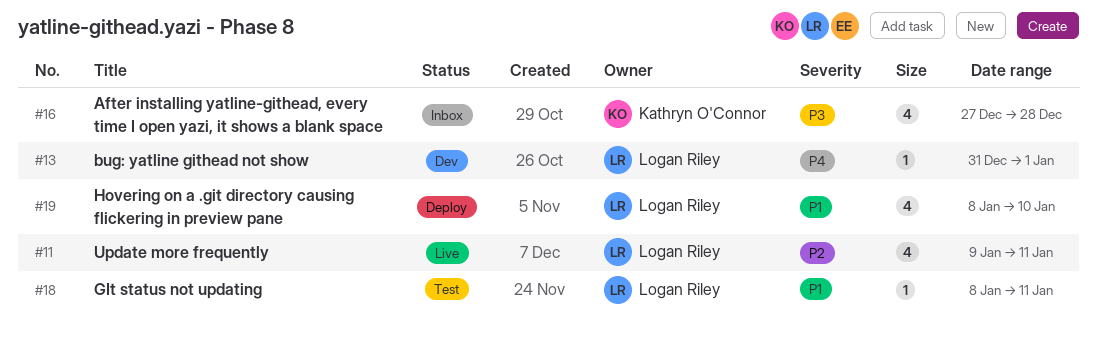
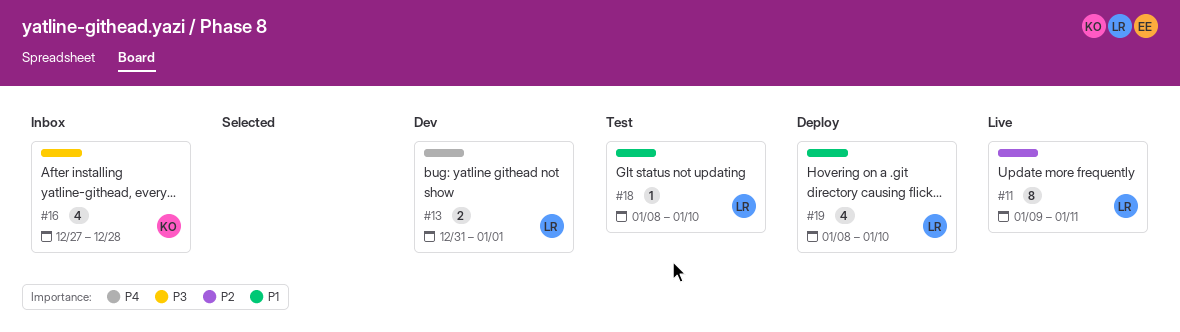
#11, estimate: 4 -> 8
#13, estimate: 1 -> 2
#18, due: Jan 11 -> Jan 10

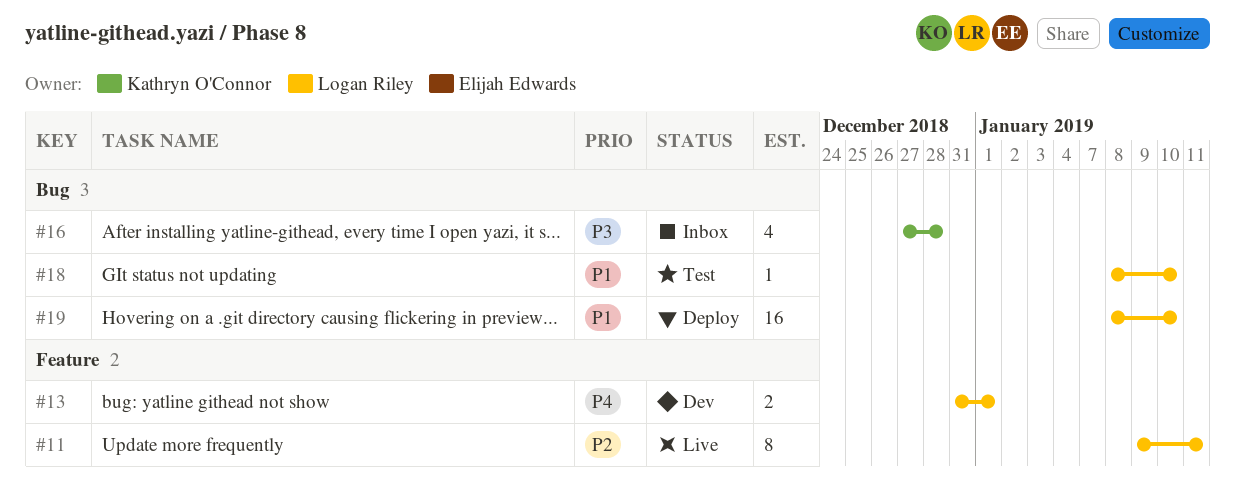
#19, estimate: 4 -> 16

